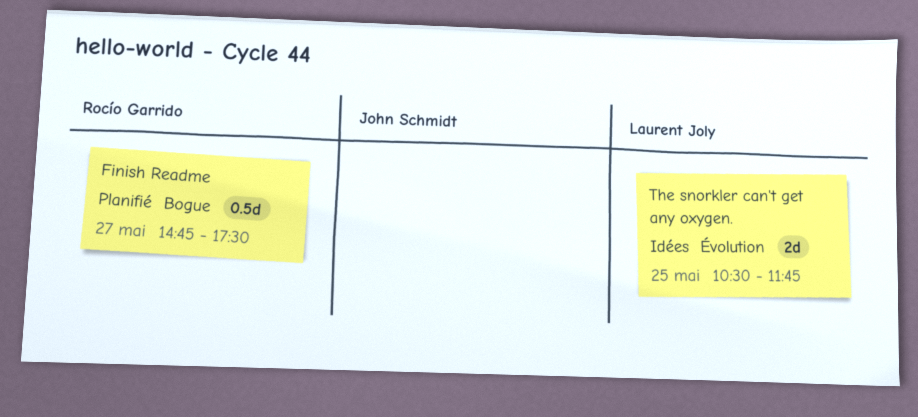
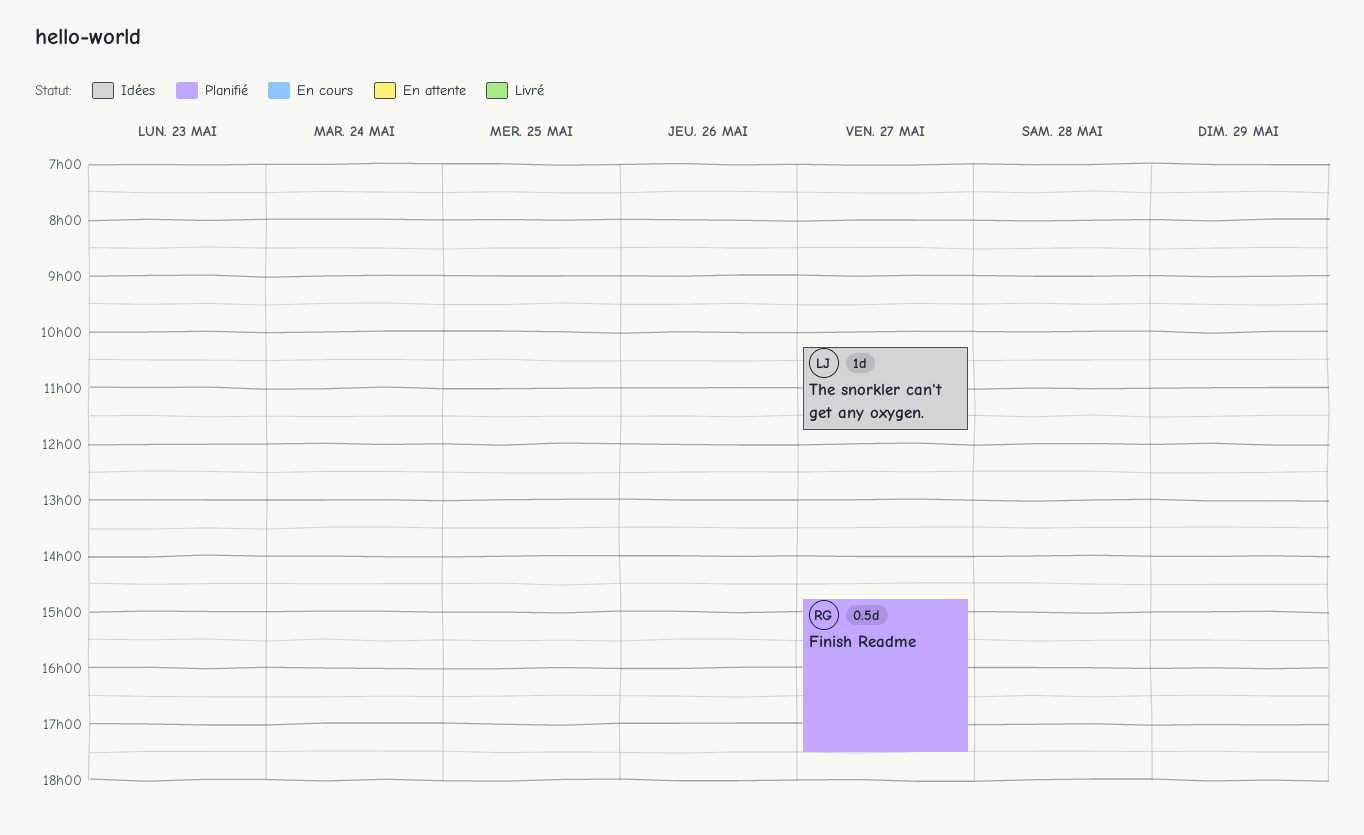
The snorkler can't get any oxygen., estimate: 2d -> 1d
The snorkler can't get any oxygen., day: May 25 -> May 27
The snorkler can't get any oxygen., begins: 10:30 -> 10:15

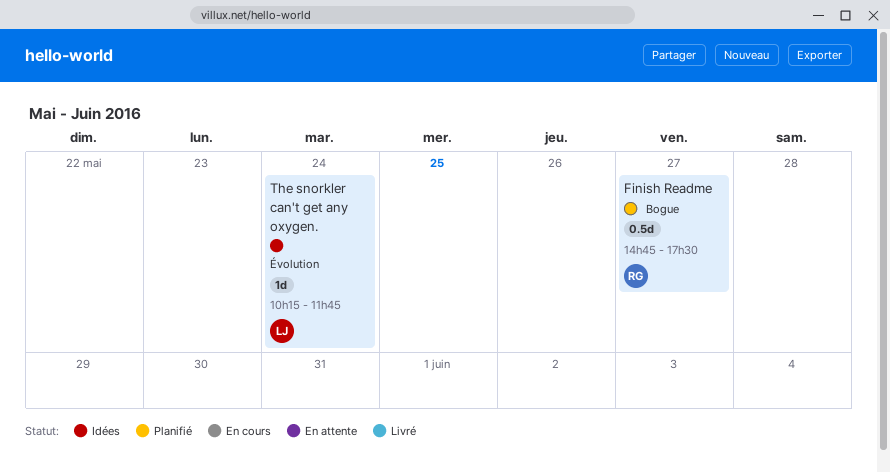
The snorkler can't get any oxygen., day: May 27 -> May 24

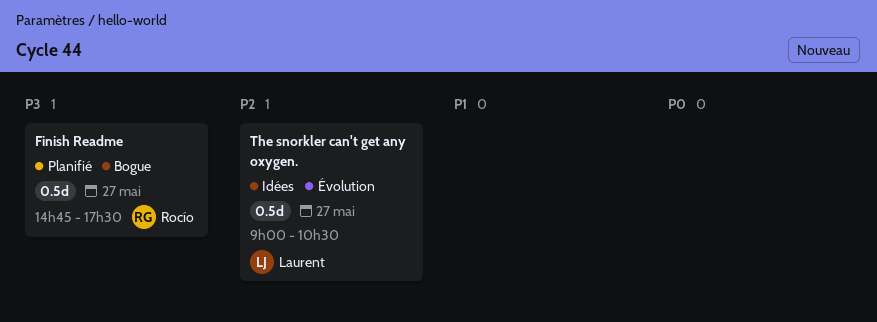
The snorkler can't get any oxygen., estimate: 1d -> 0.5d
The snorkler can't get any oxygen., day: May 24 -> May 27
The snorkler can't get any oxygen., begins: 10:15 -> 09:00
The snorkler can't get any oxygen., ends: 11:45 -> 10:30

